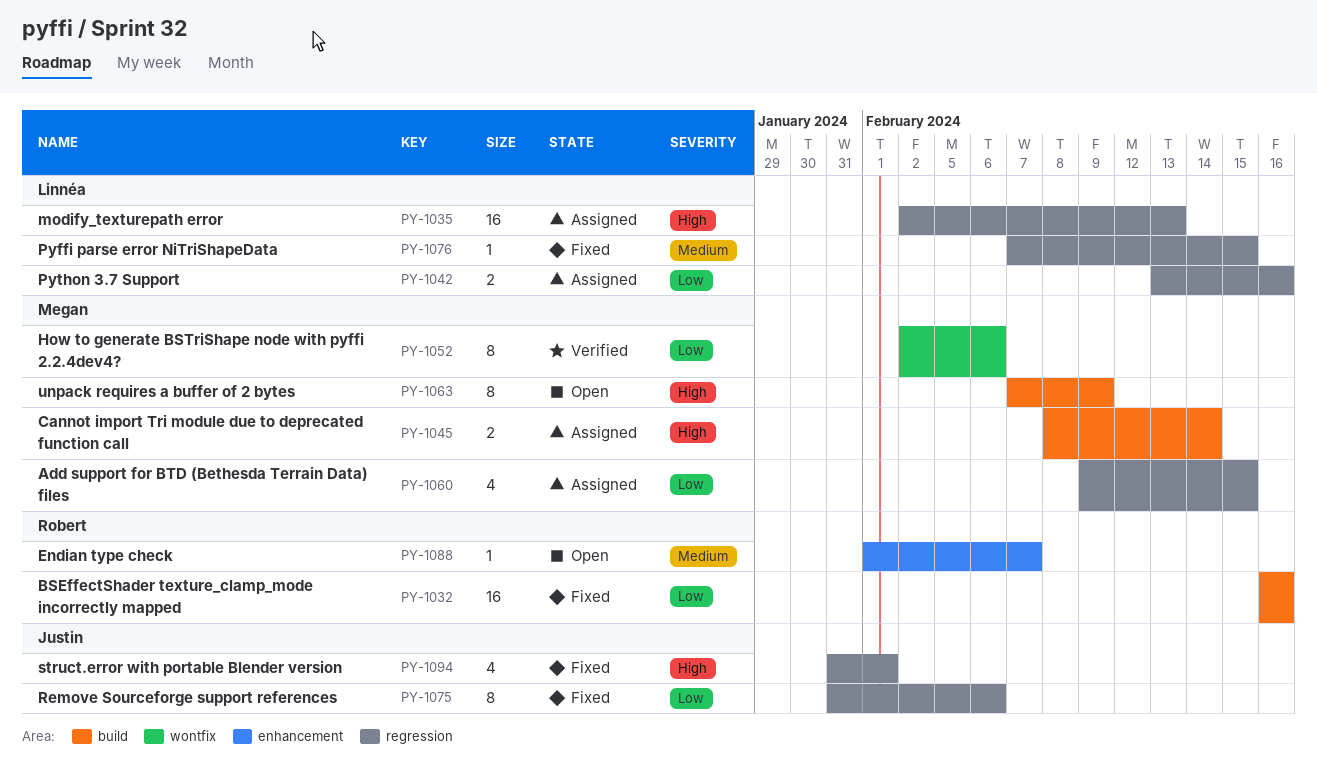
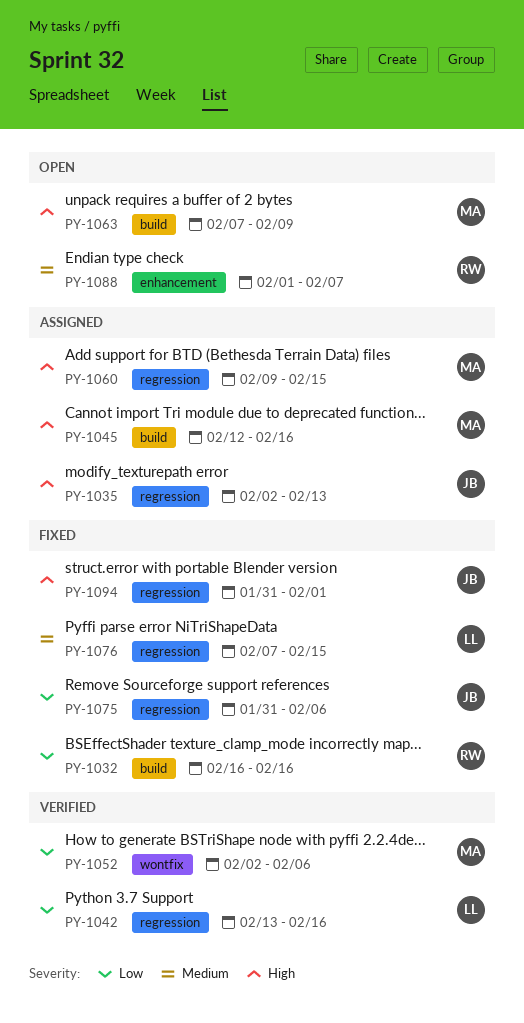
PY-1035, owner: Linnéa -> Justin
PY-1042, status: Assigned -> Verified
PY-1045, start: Feb 8 -> Feb 12
PY-1045, due: Feb 14 -> Feb 16
PY-1060, priority: Low -> High

